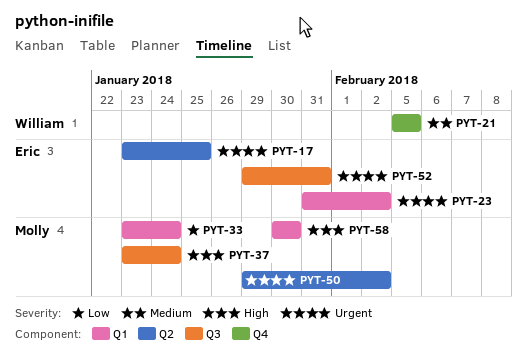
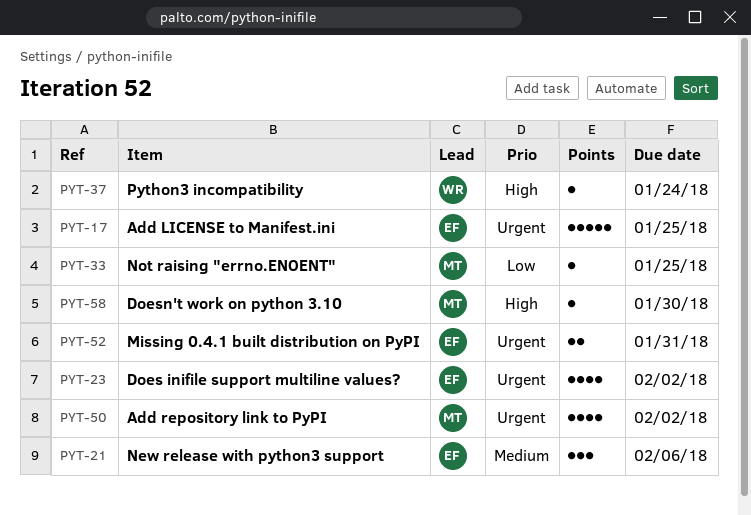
PYT-21, owner: William -> Eric
PYT-21, due: Feb 5 -> Feb 6
PYT-33, due: Jan 24 -> Jan 25
PYT-37, owner: Molly -> William

